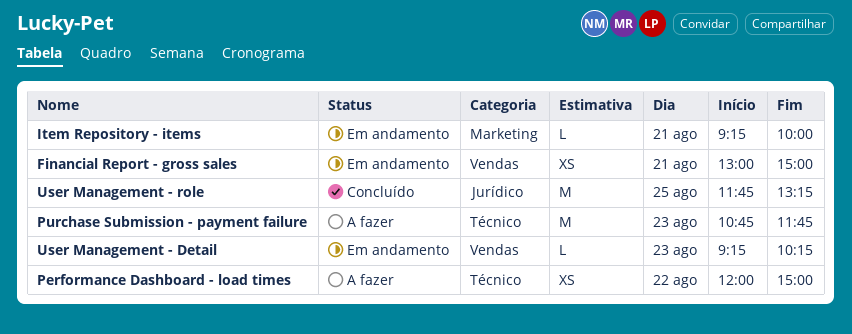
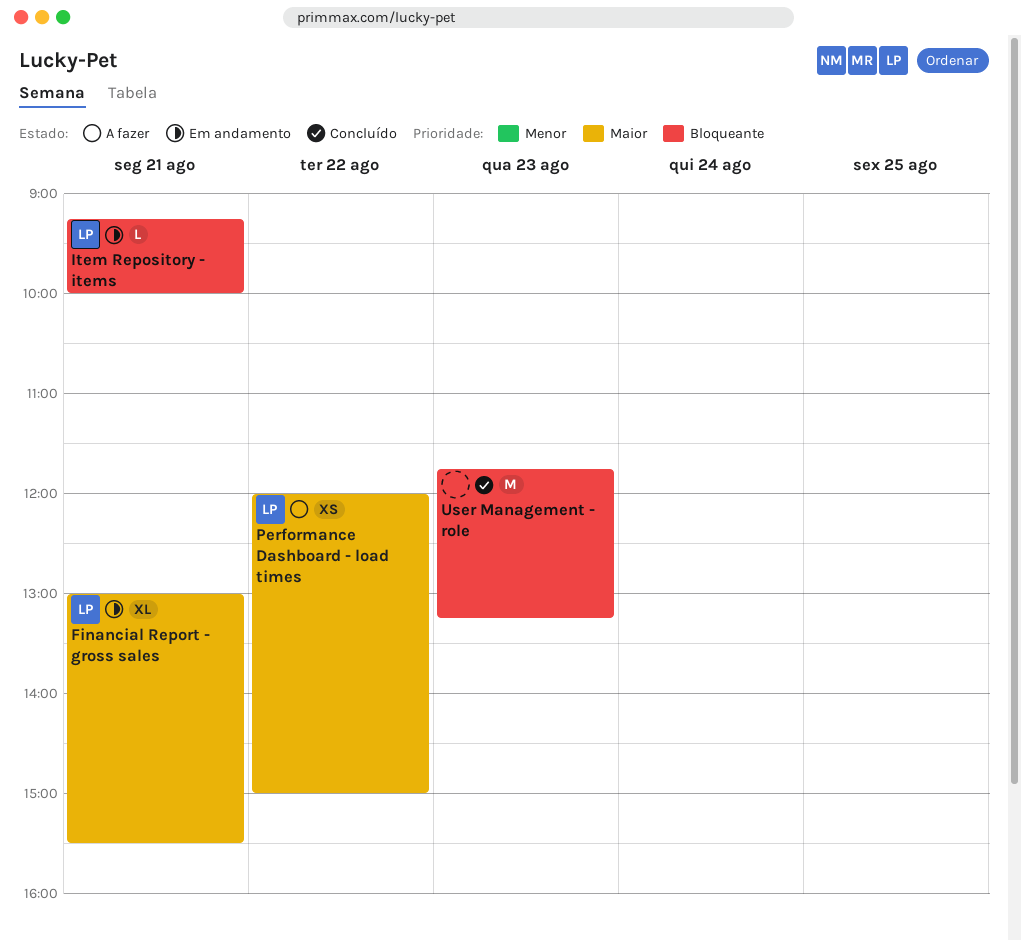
Financial Report - gross sales, estimate: XS -> XL
Financial Report - gross sales, ends: 15:00 -> 15:30
Purchase Submission - payment failure: present -> none
User Management - Detail: present -> none
User Management - role, day: Aug 25 -> Aug 23

